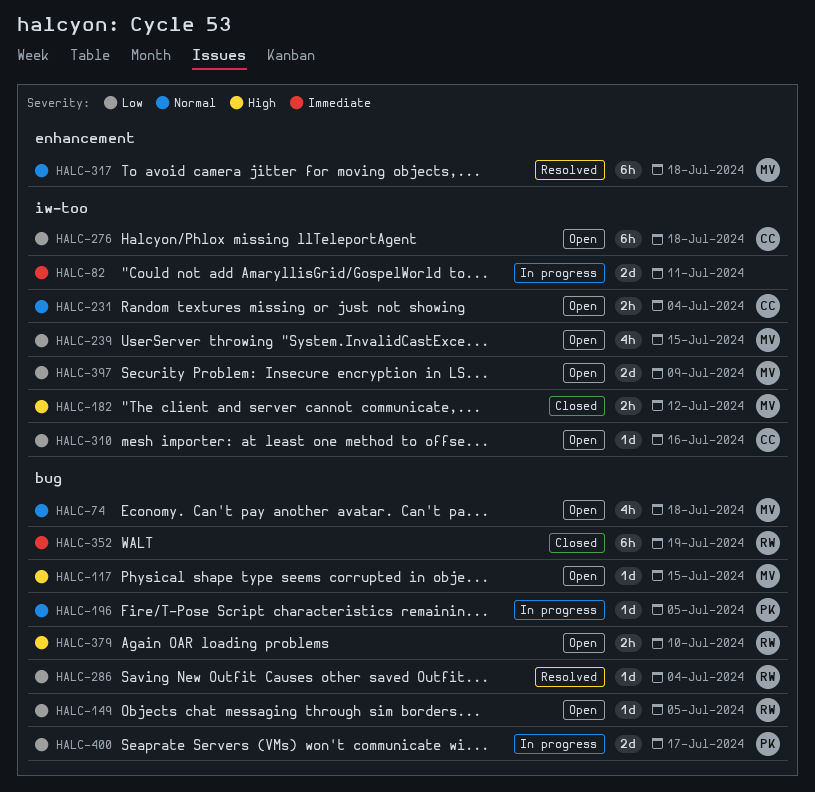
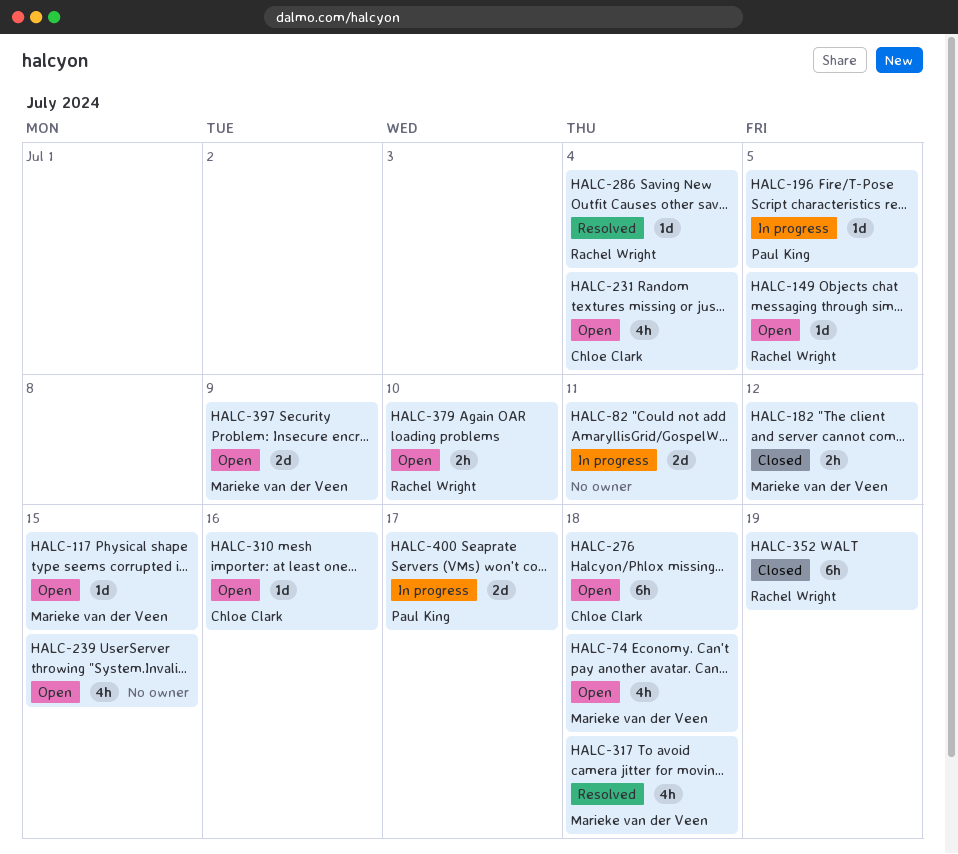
HALC-231, estimate: 2h -> 4h
HALC-239, owner: Marieke van der Veen -> none
HALC-317, estimate: 6h -> 4h

